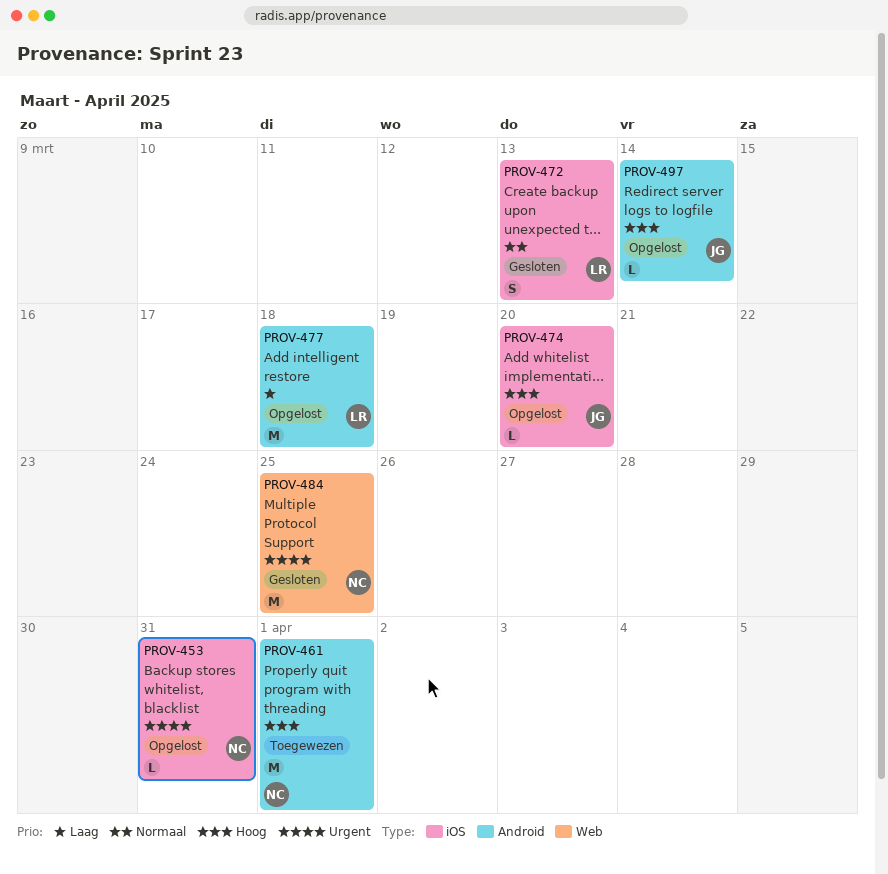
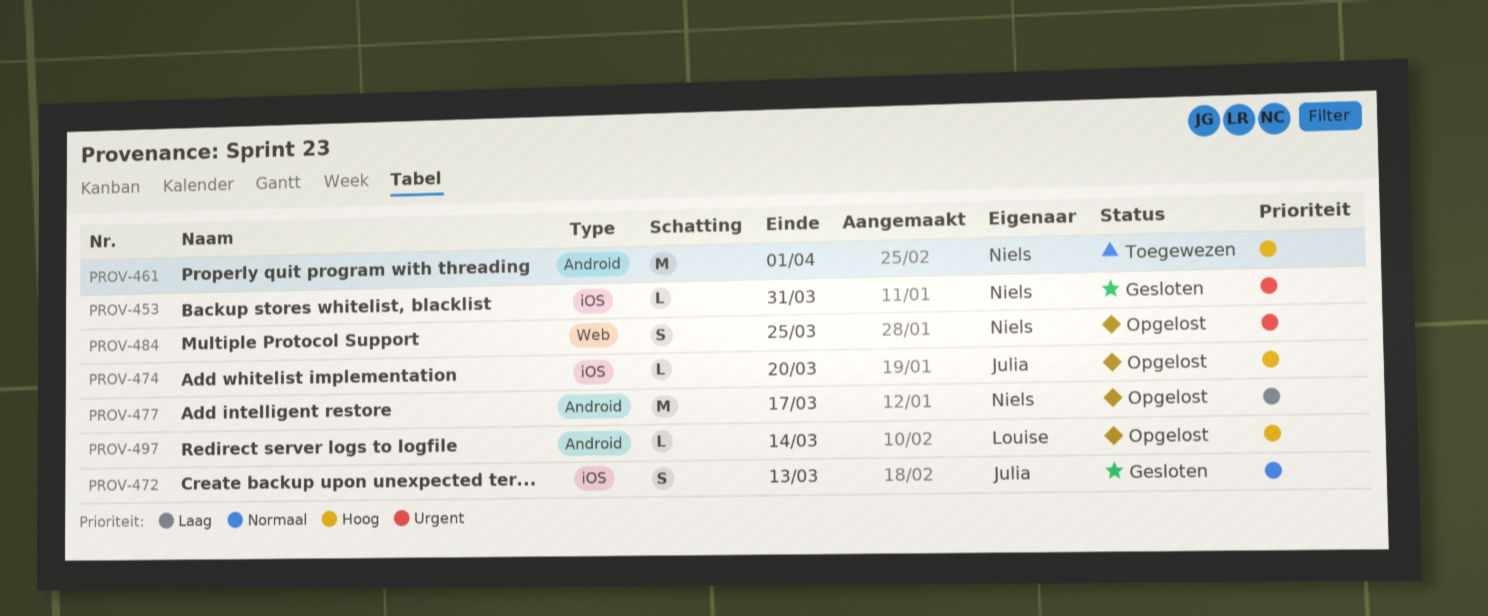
PROV-453, status: Opgelost -> Gesloten
PROV-472, owner: Louise -> Julia
PROV-477, owner: Louise -> Niels
PROV-477, due: Mar 18 -> Mar 17
PROV-484, status: Gesloten -> Opgelost
PROV-484, estimate: M -> S
PROV-497, owner: Julia -> Louise

